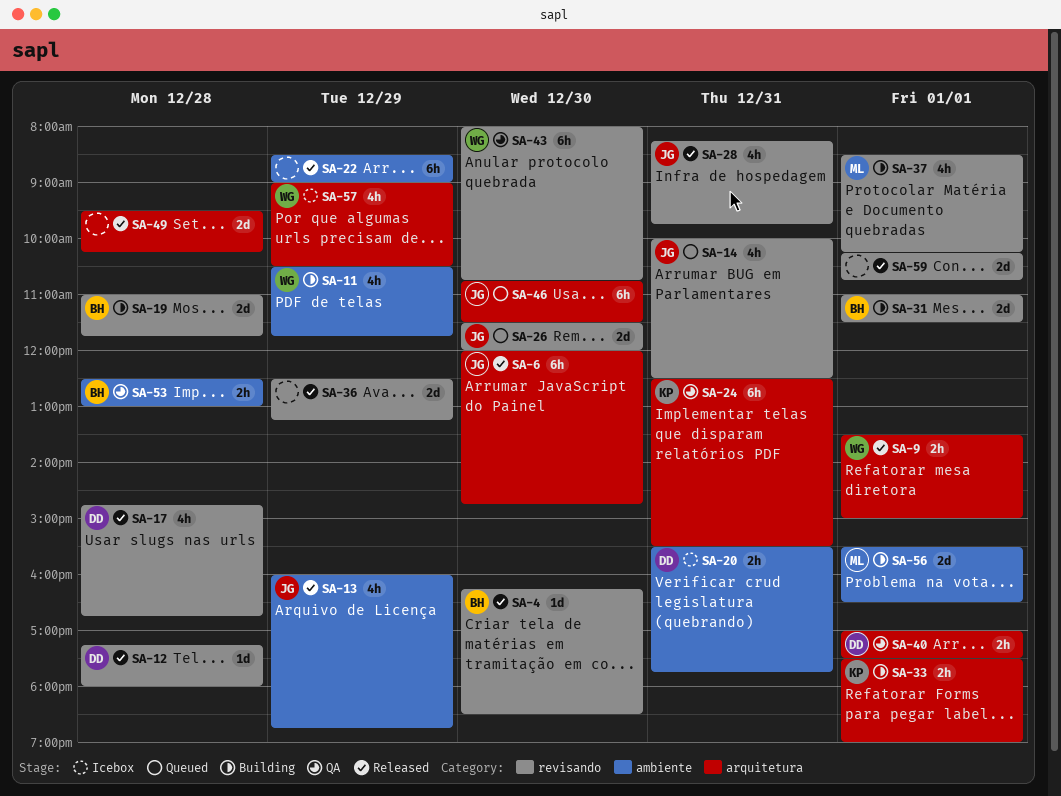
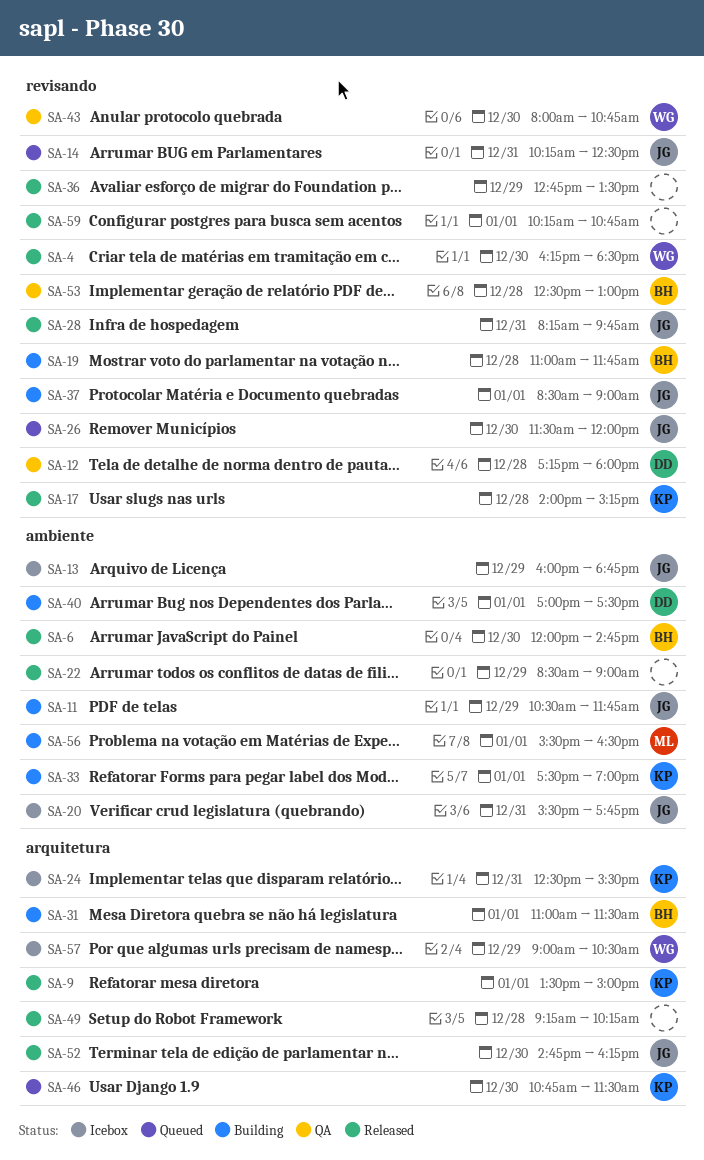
SA-4, owner: BH -> WG
SA-6, owner: JG -> BH
SA-6, label: arquitetura -> ambiente
SA-9, owner: WG -> KP
SA-11, owner: WG -> JG
SA-12, status: Released -> QA
SA-13, status: Released -> Icebox
SA-14, begins: 10:00 -> 10:15
SA-17, owner: DD -> KP
SA-17, begins: 14:45 -> 14:00
SA-17, ends: 16:45 -> 15:15
SA-20, owner: DD -> JG
SA-24, status: QA -> Icebox
SA-31, label: revisando -> arquitetura
SA-33, label: arquitetura -> ambiente
SA-36, begins: 12:30 -> 12:45
SA-36, ends: 13:15 -> 13:30
SA-37, owner: ML -> JG
SA-37, ends: 10:15 -> 09:00
SA-40, status: QA -> Building
SA-40, label: arquitetura -> ambiente
SA-46, owner: JG -> KP
SA-49, begins: 09:30 -> 09:15
SA-52: none -> present
SA-53, label: ambiente -> revisando

